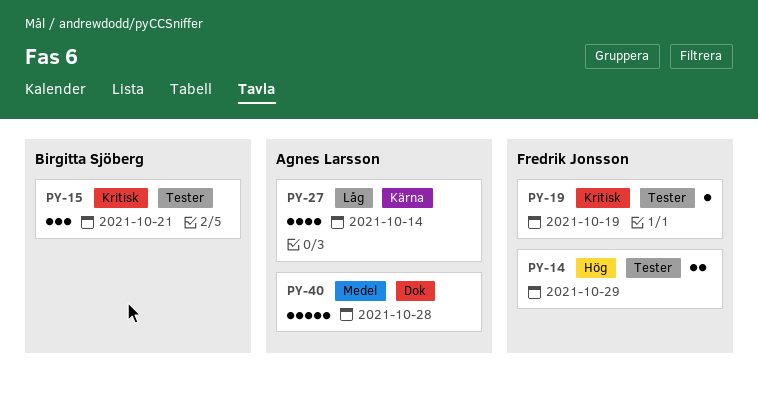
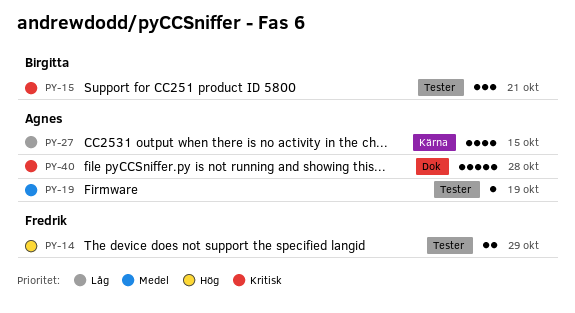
PY-19, owner: Fredrik Jonsson -> Agnes Larsson
PY-19, priority: Kritisk -> Medel
PY-27, due: Oct 14 -> Oct 15
PY-40, priority: Medel -> Kritisk

